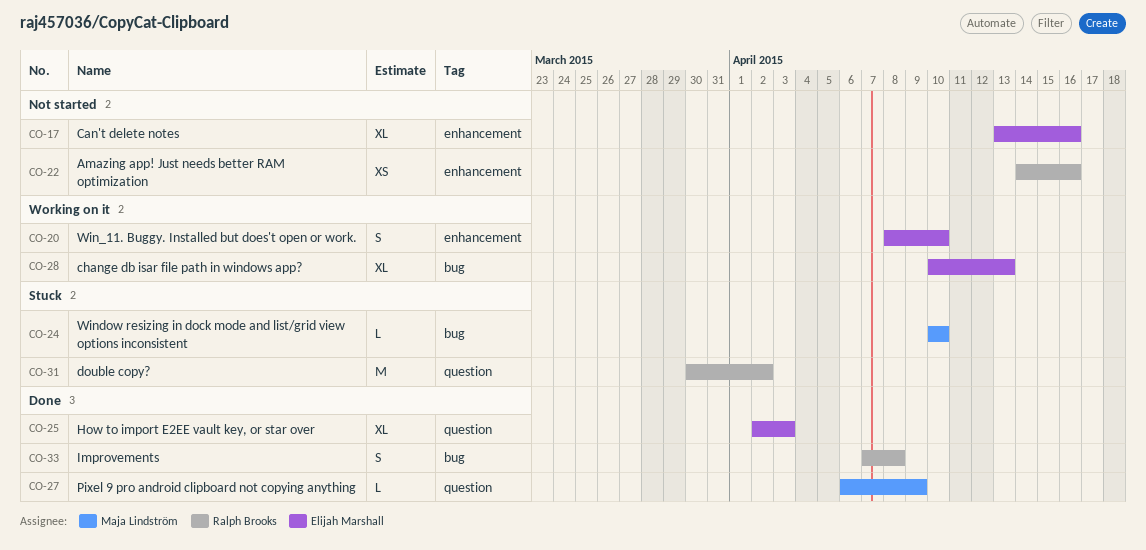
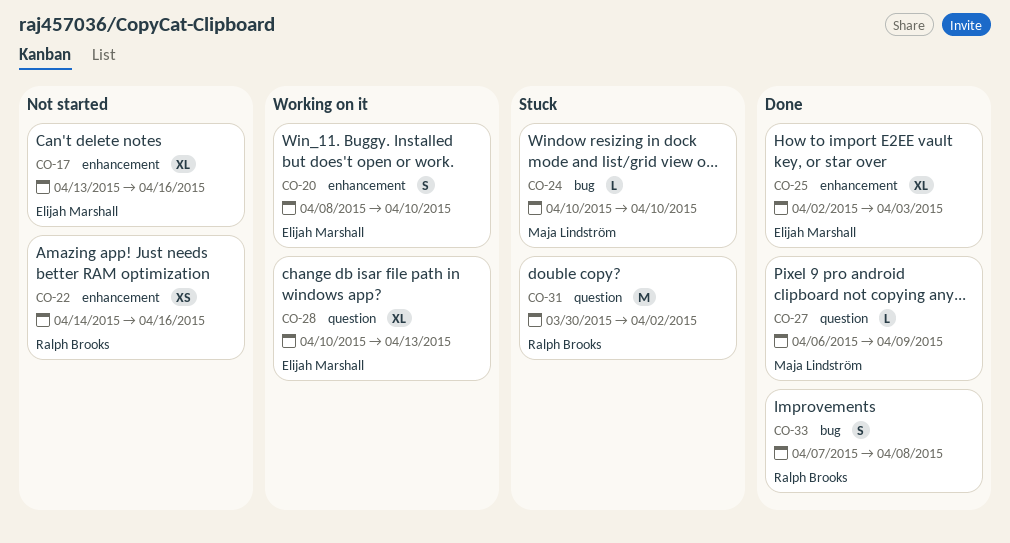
CO-25, label: question -> enhancement
CO-28, label: bug -> question

